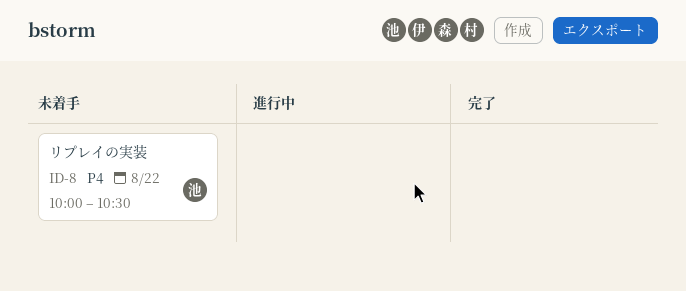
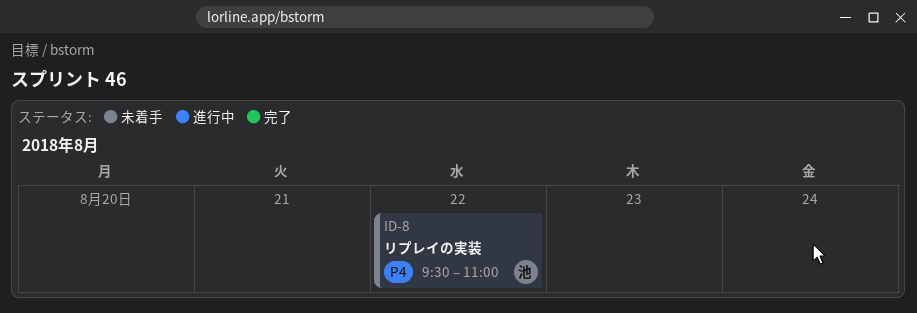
ID-8, begins: 10:00 -> 09:30
ID-8, ends: 10:30 -> 11:00

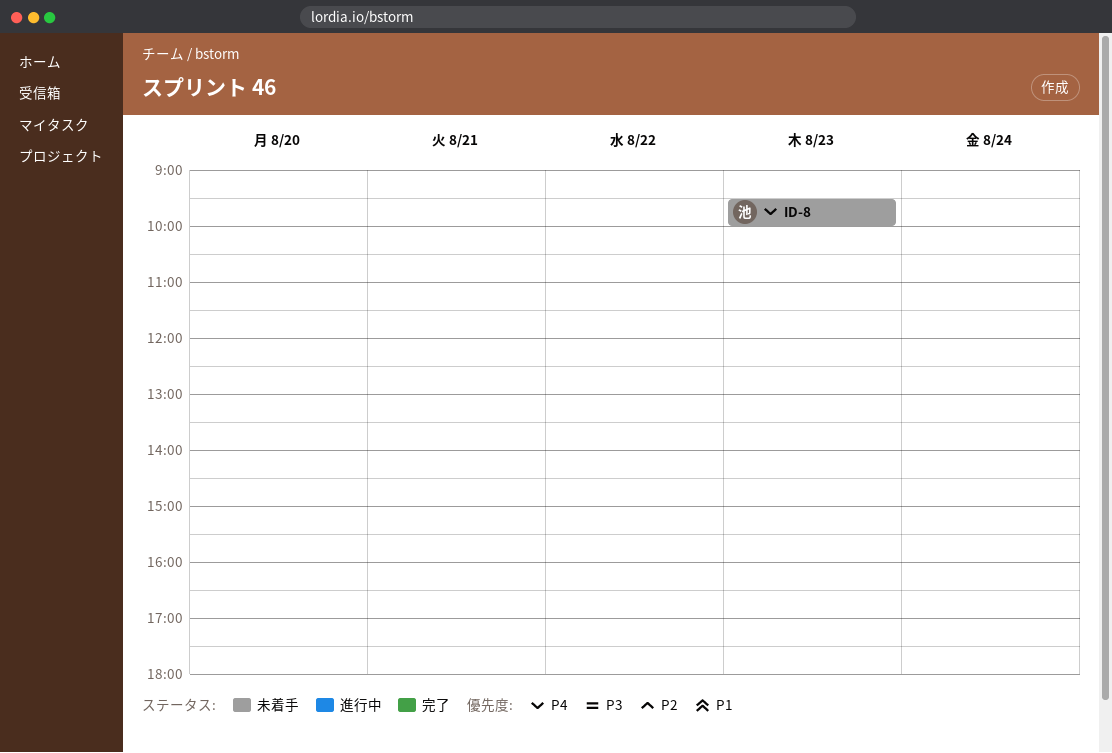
ID-8, day: Aug 22 -> Aug 23
ID-8, ends: 11:00 -> 10:00

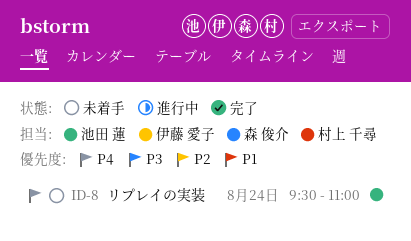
ID-8, day: Aug 23 -> Aug 24
ID-8, ends: 10:00 -> 11:00

